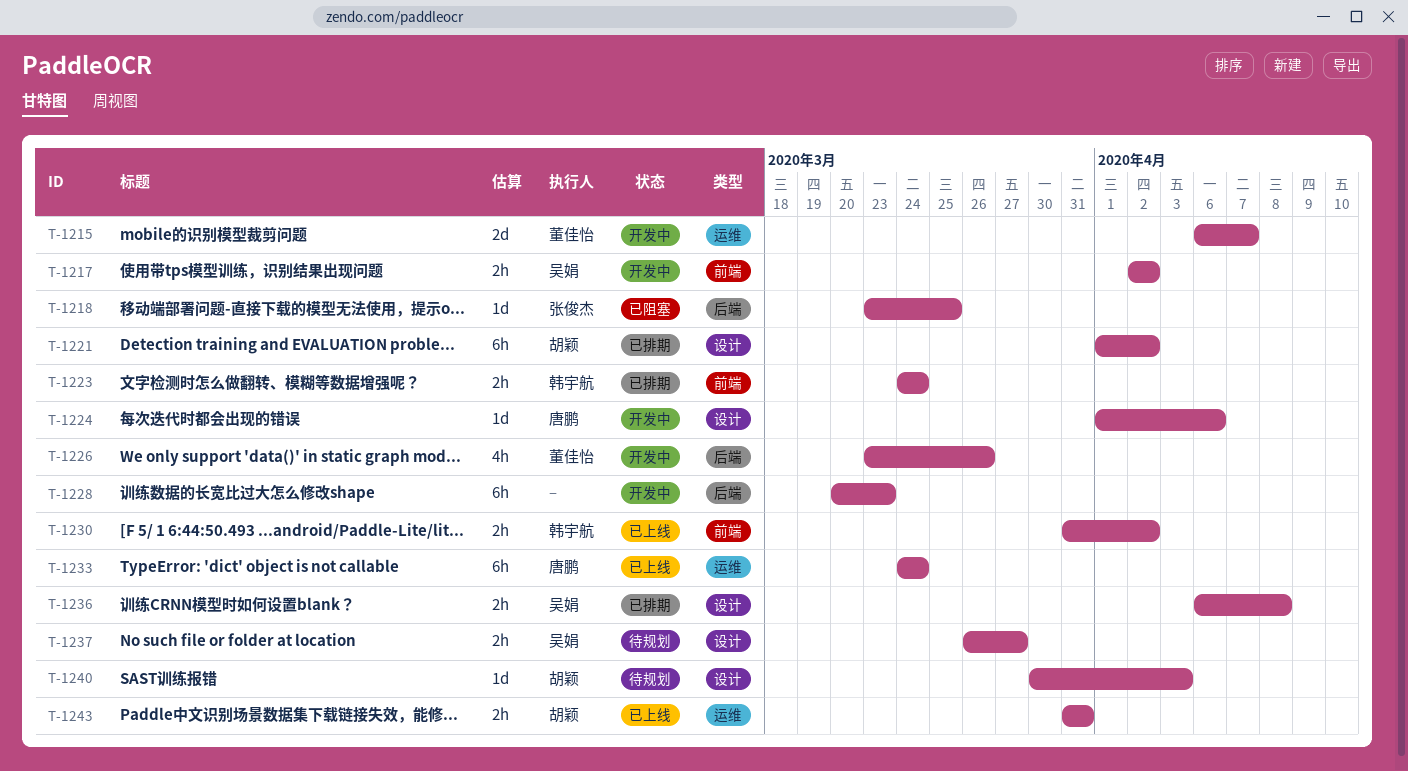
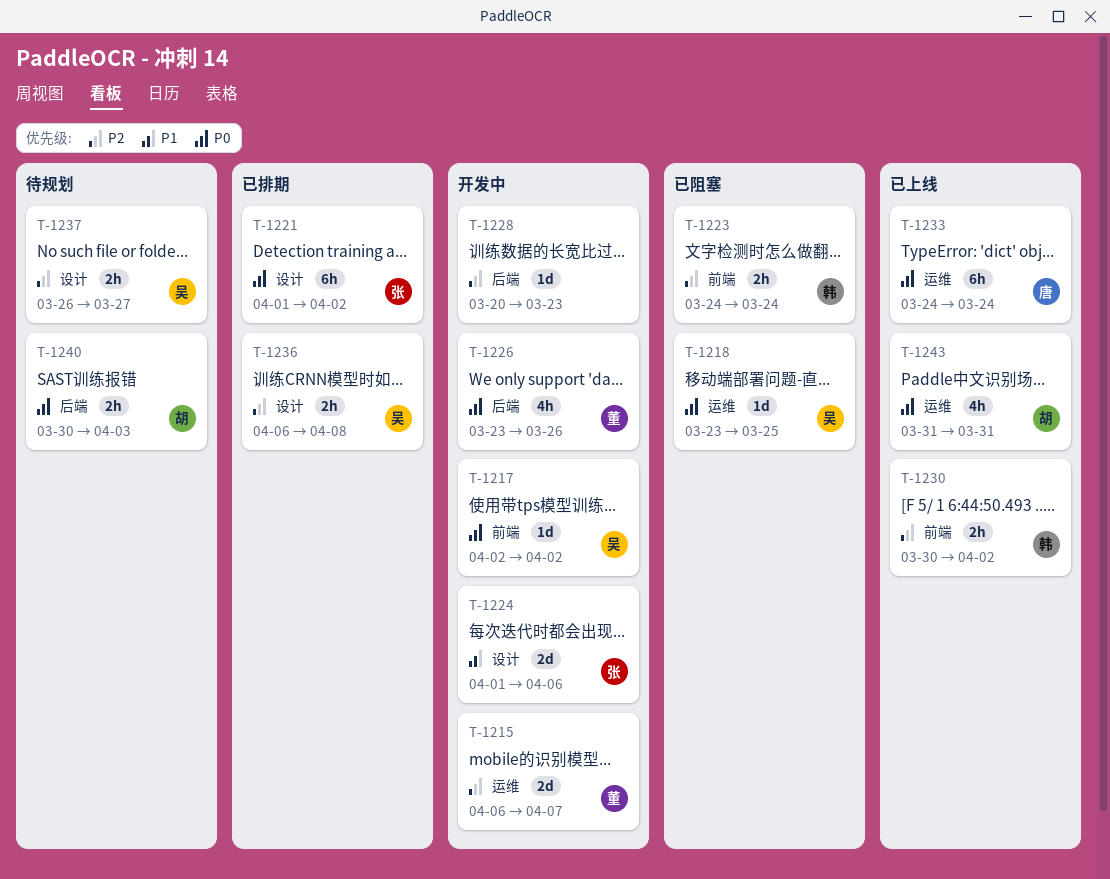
T-1217, estimate: 2h -> 1d
T-1218, owner: 张俊杰 -> 吴娟
T-1218, label: 后端 -> 运维
T-1221, owner: 胡颖 -> 张俊杰
T-1223, status: 已排期 -> 已阻塞
T-1224, owner: 唐鹏 -> 张俊杰
T-1224, estimate: 1d -> 2d
T-1228, estimate: 6h -> 1d
T-1230, start: Mar 31 -> Mar 30
T-1240, label: 设计 -> 后端
T-1240, estimate: 1d -> 2h
T-1243, estimate: 2h -> 4h

